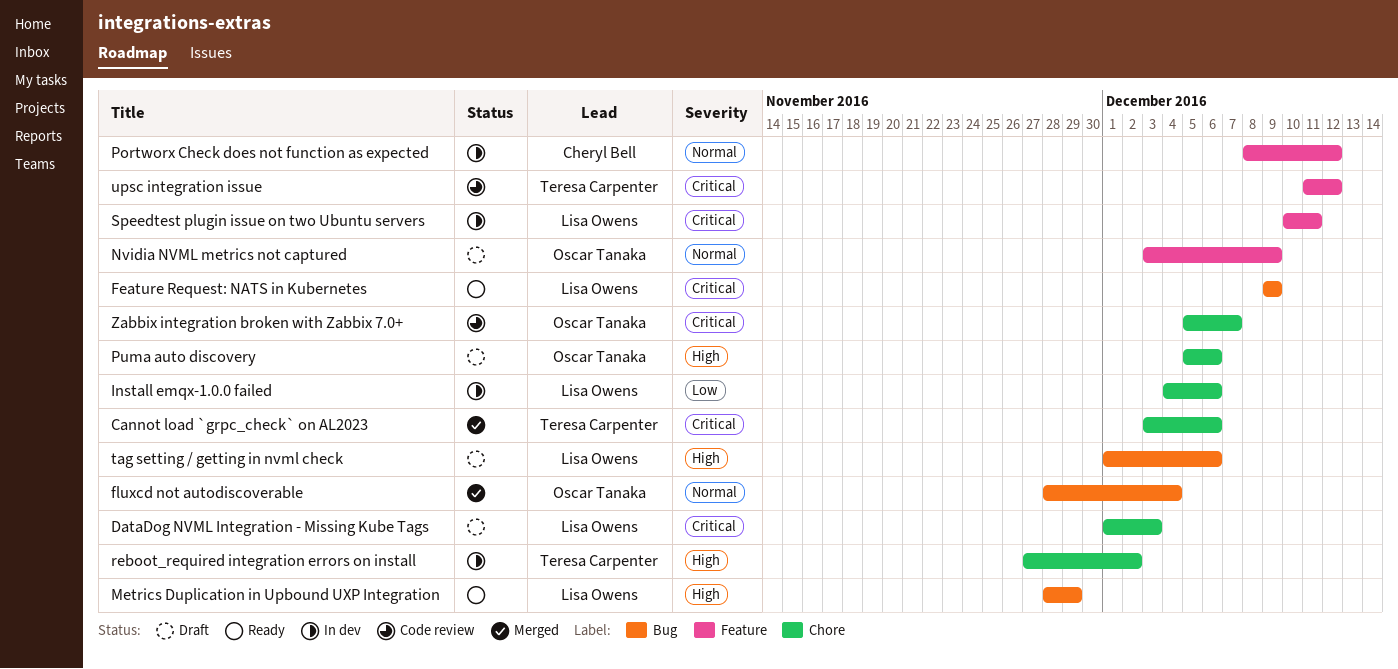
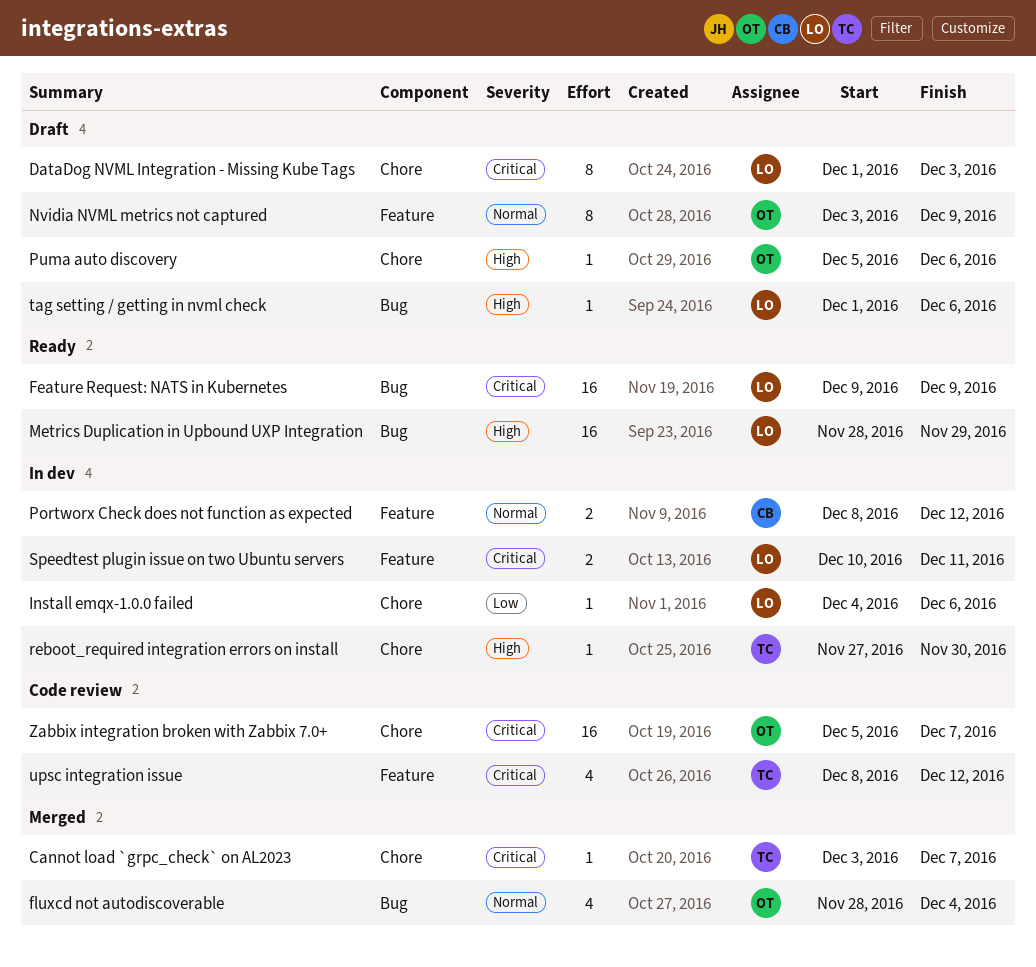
Cannot load `grpc_check` on AL2023, due: Dec 6 -> Dec 7
reboot_required integration errors on install, due: Dec 2 -> Nov 30
upsc integration issue, start: Dec 11 -> Dec 8

